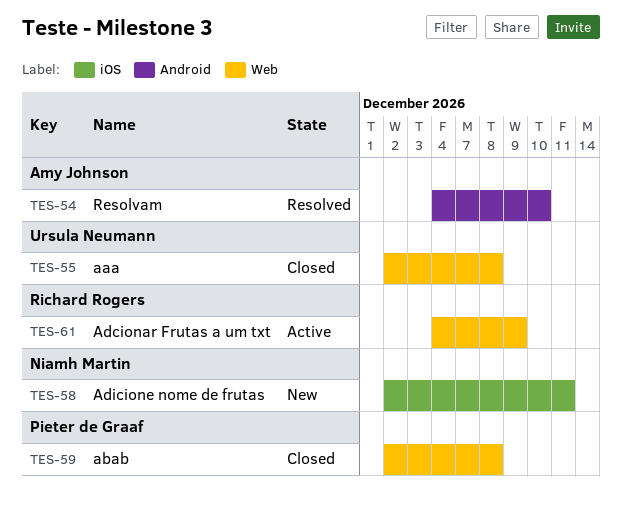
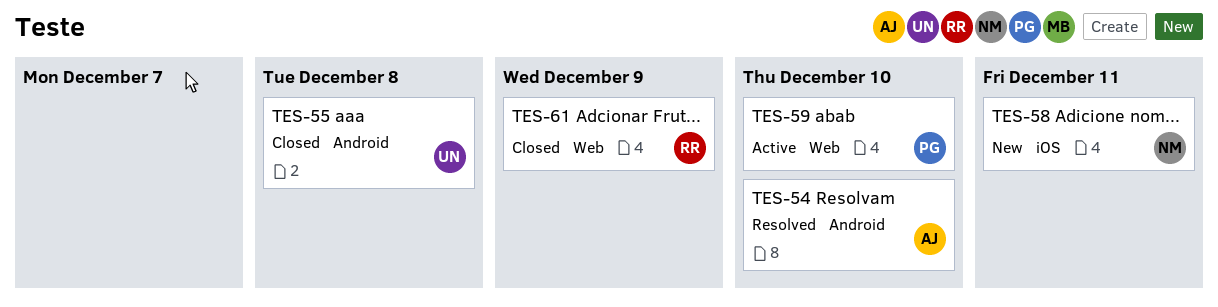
TES-55, label: Web -> Android
TES-59, status: Closed -> Active
TES-59, due: Dec 8 -> Dec 10
TES-61, status: Active -> Closed

